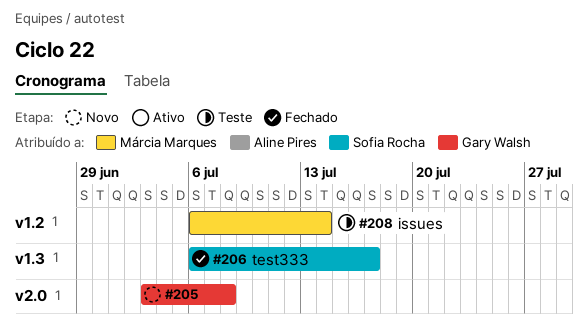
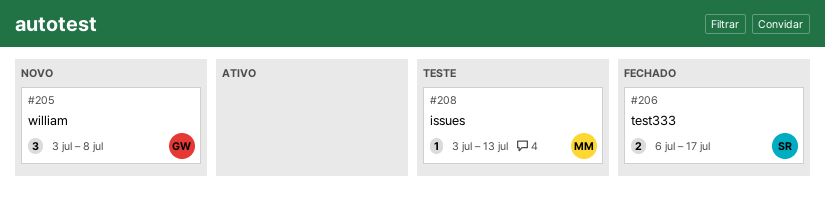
#208, start: Jul 6 -> Jul 3
#208, due: Jul 14 -> Jul 13

